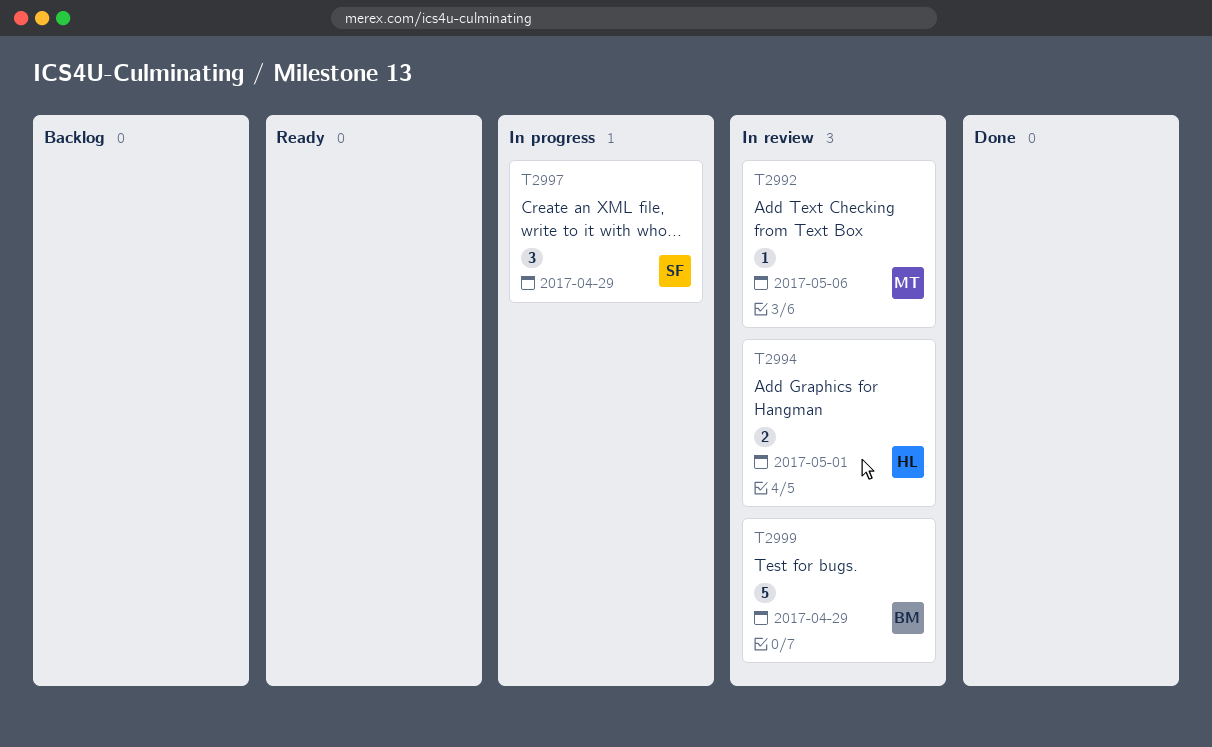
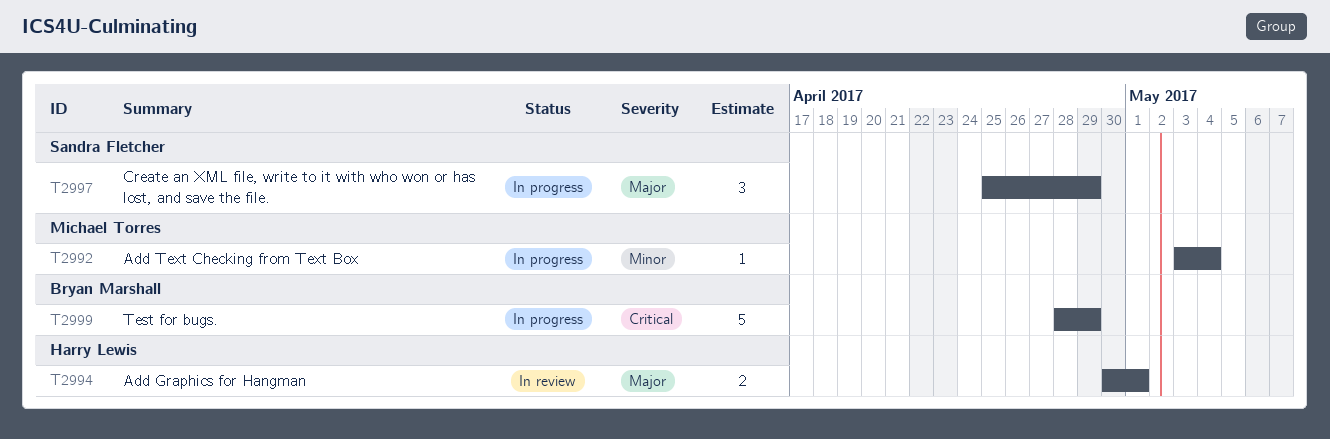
T2992, status: In review -> In progress
T2992, due: May 6 -> May 4
T2999, status: In review -> In progress

